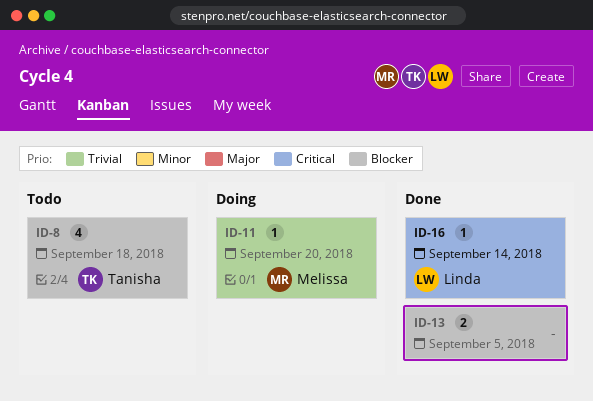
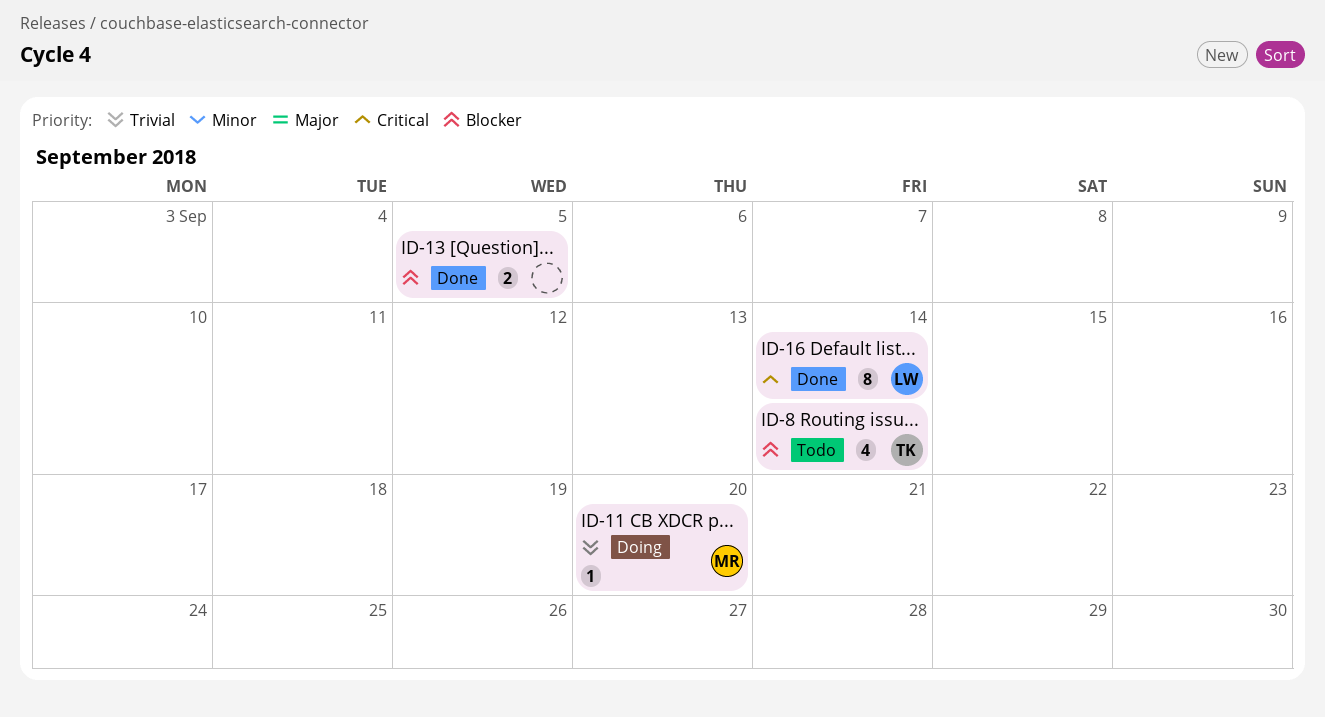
ID-8, due: Sep 18 -> Sep 14
ID-16, estimate: 1 -> 8

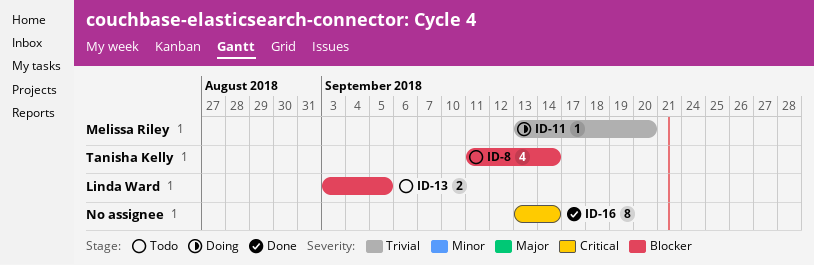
ID-13, status: Done -> Todo
ID-13, owner: none -> Linda Ward
ID-16, owner: Linda Ward -> none

